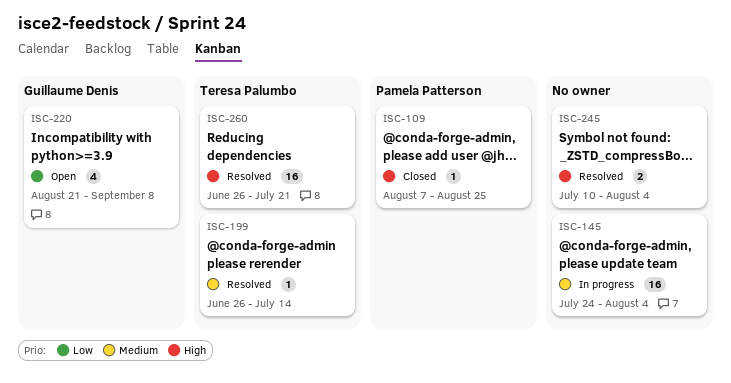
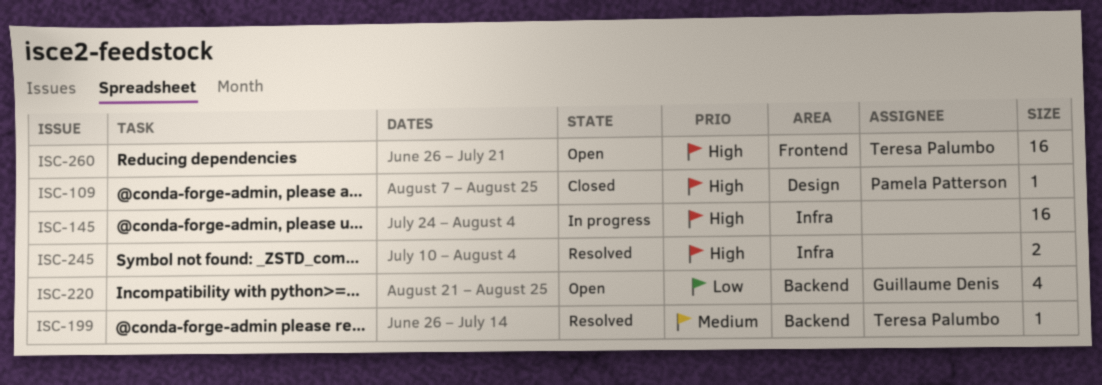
ISC-145, priority: Medium -> High
ISC-220, due: Sep 8 -> Aug 25
ISC-260, status: Resolved -> Open

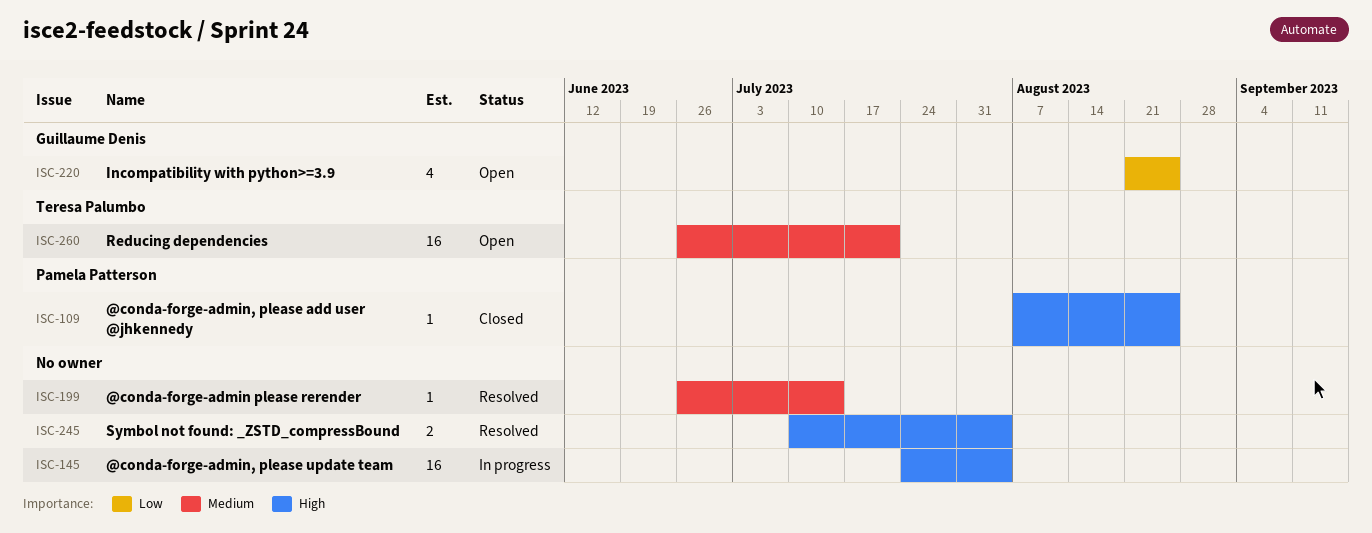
ISC-199, owner: Teresa Palumbo -> none
ISC-260, priority: High -> Medium

